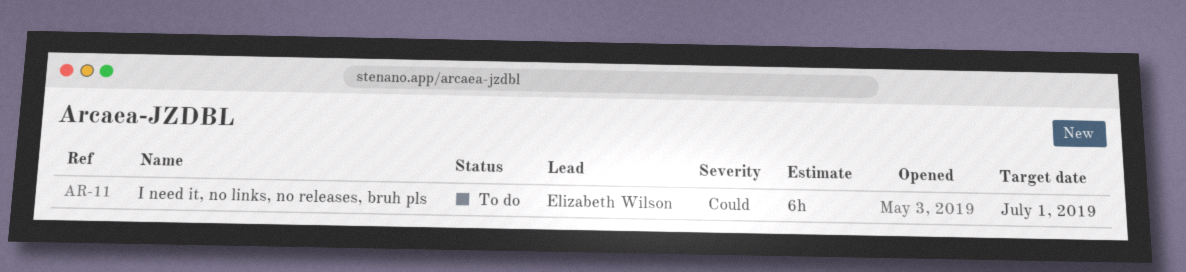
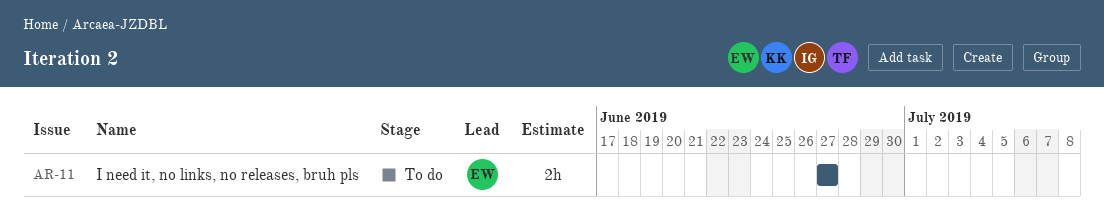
AR-11, estimate: 6h -> 2h
AR-11, due: Jul 1 -> Jun 27

